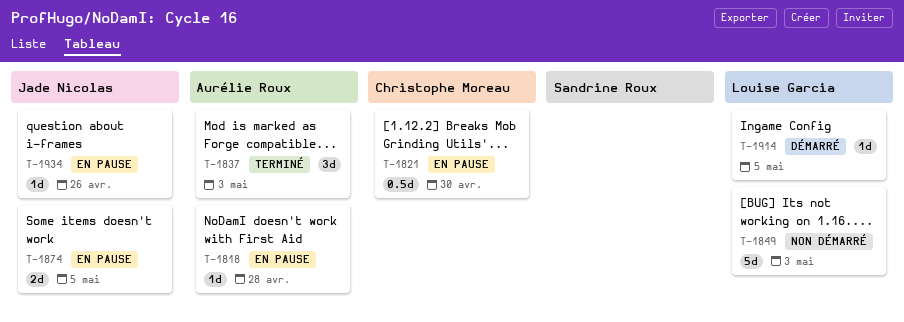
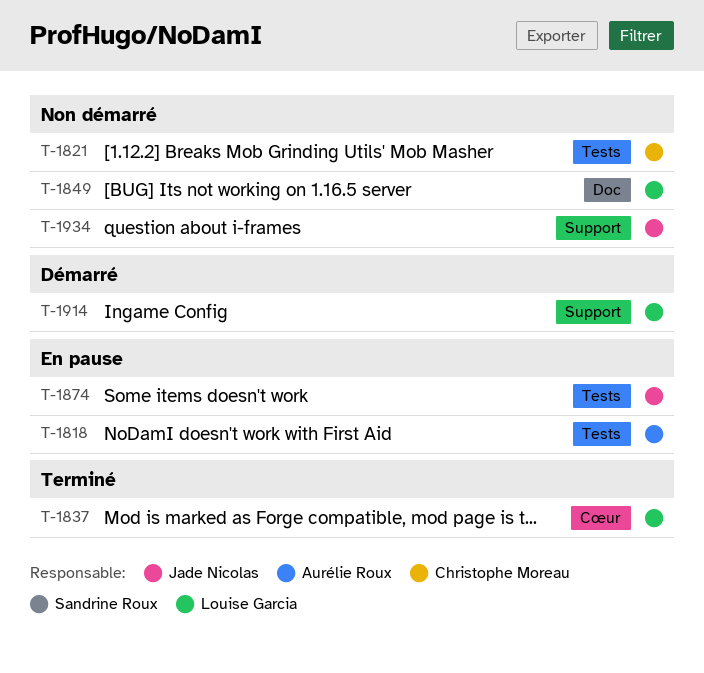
T-1821, status: En pause -> Non démarré
T-1837, owner: Aurélie Roux -> Louise Garcia
T-1934, status: En pause -> Non démarré

